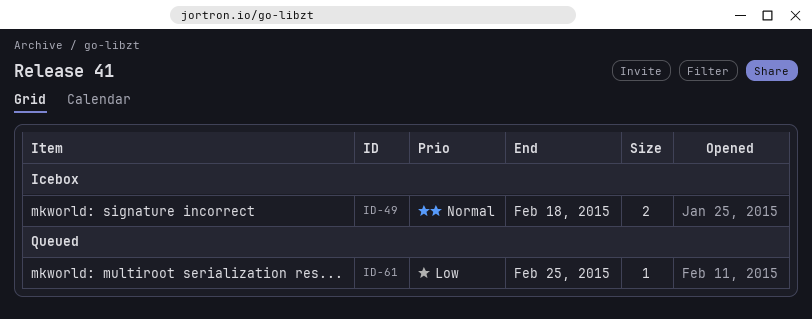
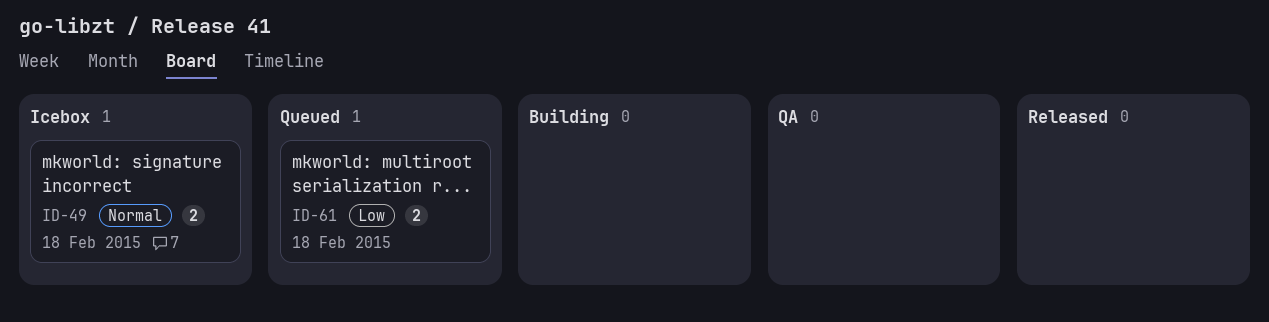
ID-61, estimate: 1 -> 2
ID-61, due: Feb 25 -> Feb 18

